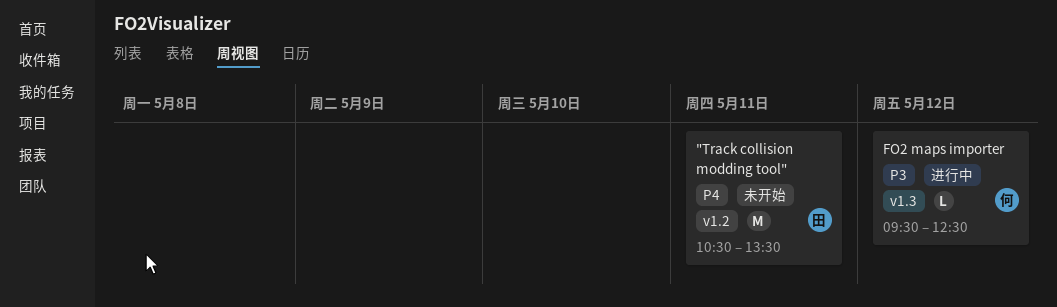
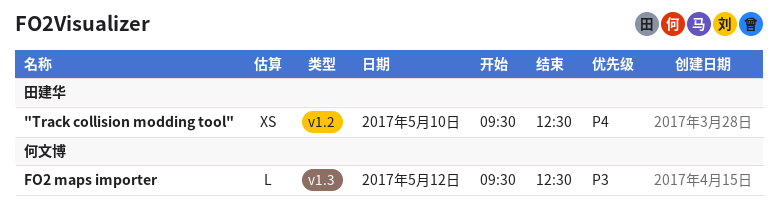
"Track collision modding tool", estimate: M -> XS
"Track collision modding tool", day: May 11 -> May 10
"Track collision modding tool", begins: 10:30 -> 09:30
"Track collision modding tool", ends: 13:30 -> 12:30

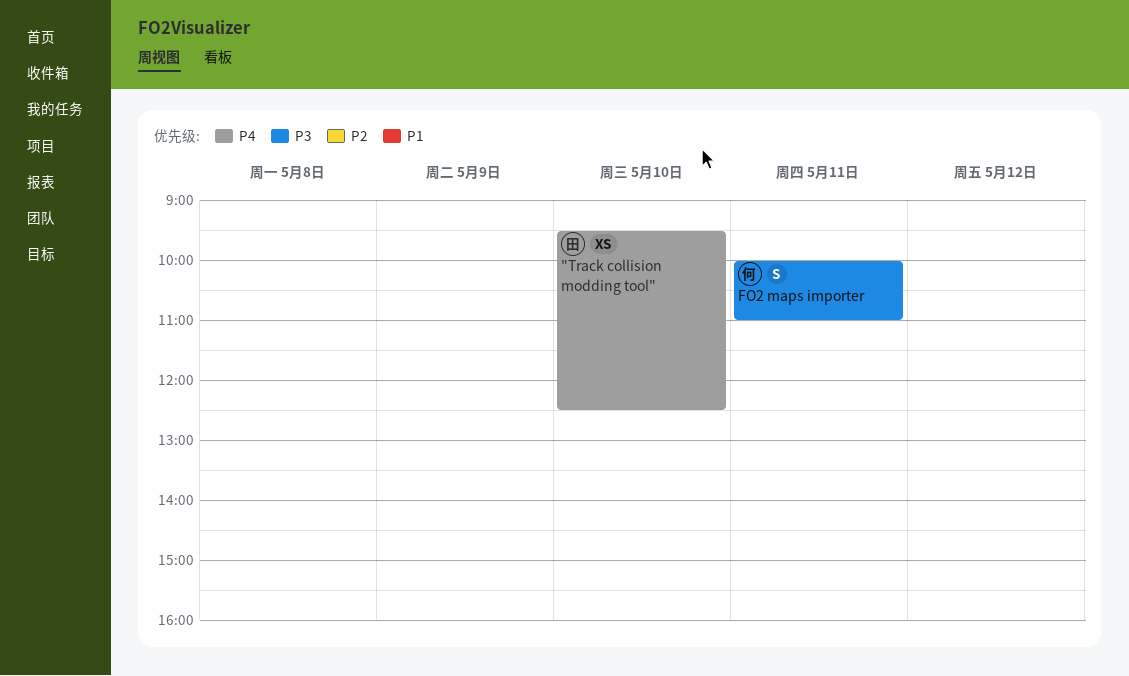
FO2 maps importer, estimate: L -> S
FO2 maps importer, day: May 12 -> May 11
FO2 maps importer, begins: 09:30 -> 10:00
FO2 maps importer, ends: 12:30 -> 11:00

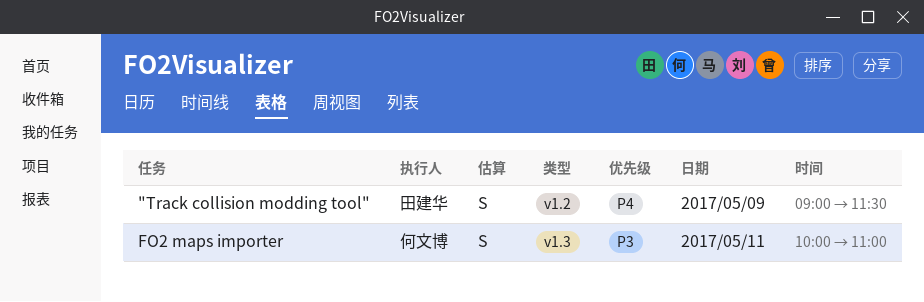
"Track collision modding tool", estimate: XS -> S
"Track collision modding tool", day: May 10 -> May 9
"Track collision modding tool", begins: 09:30 -> 09:00
"Track collision modding tool", ends: 12:30 -> 11:30

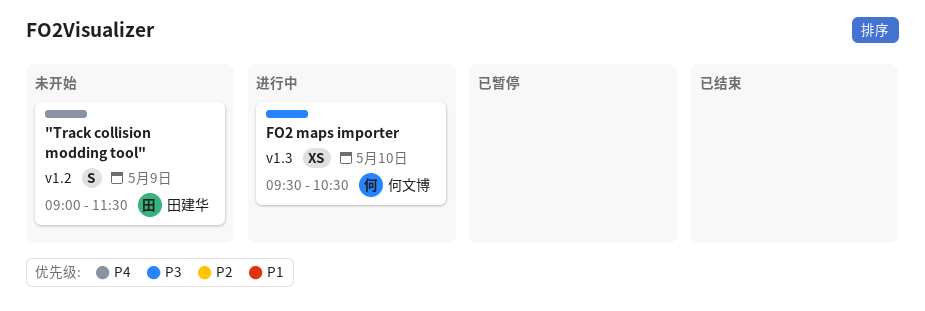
FO2 maps importer, estimate: S -> XS
FO2 maps importer, day: May 11 -> May 10
FO2 maps importer, begins: 10:00 -> 09:30
FO2 maps importer, ends: 11:00 -> 10:30

